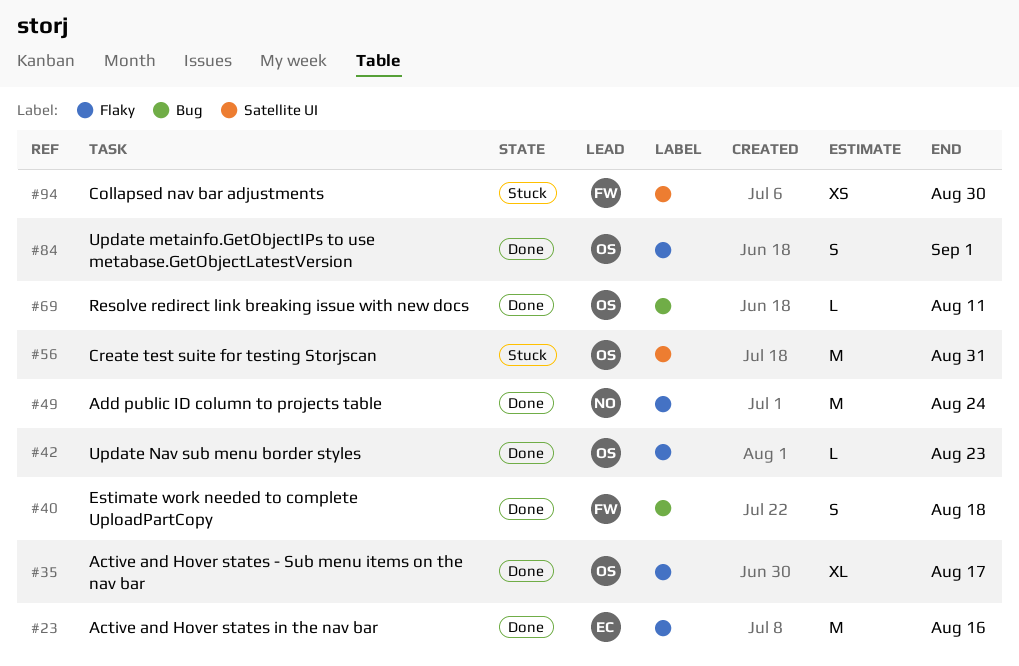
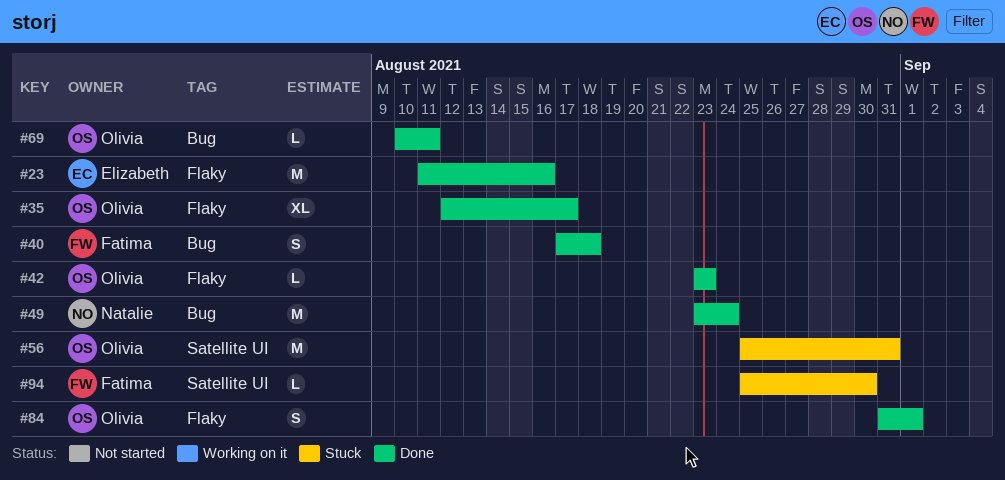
#49, label: Flaky -> Bug
#94, estimate: XS -> L

